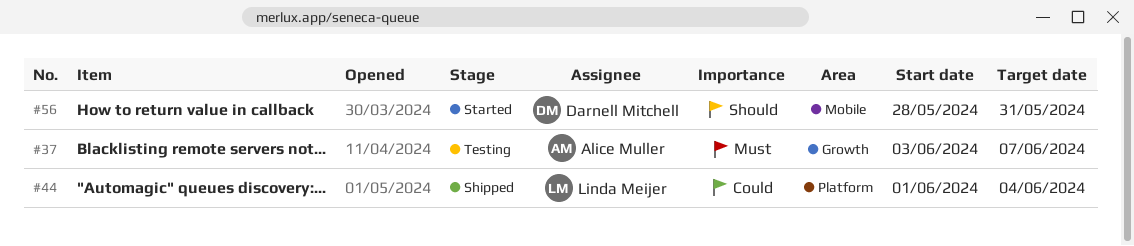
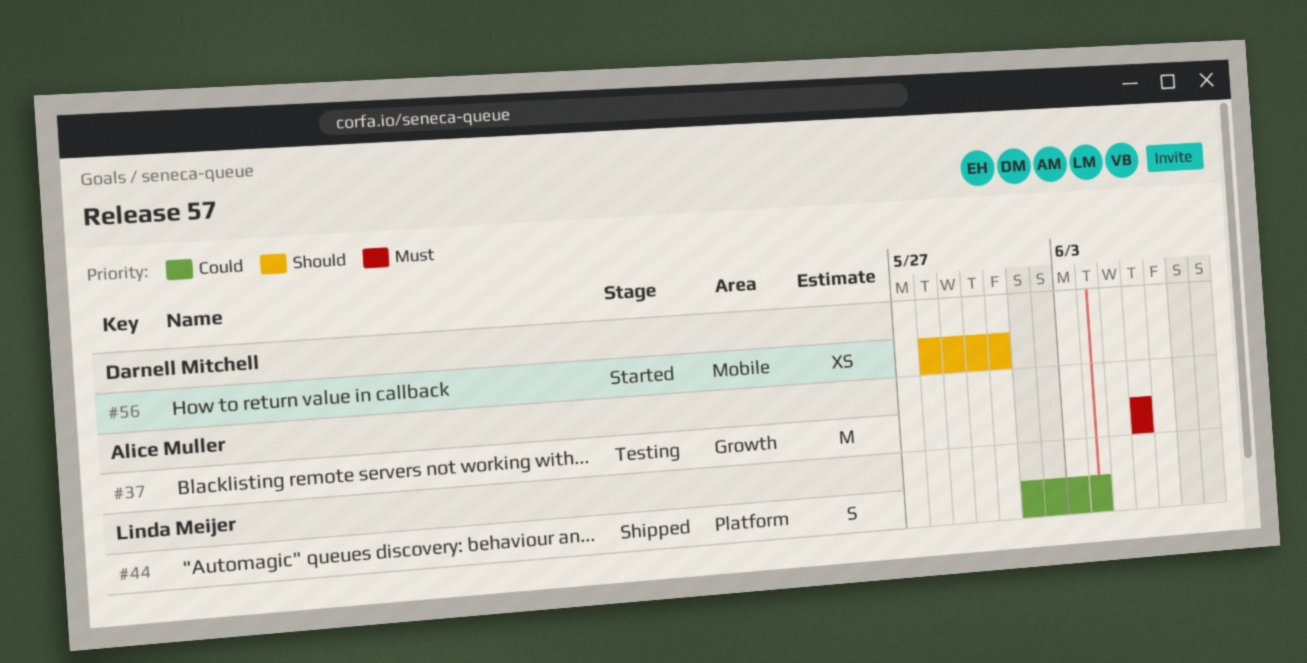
#37, start: Jun 3 -> Jun 6
#37, due: Jun 7 -> Jun 6

